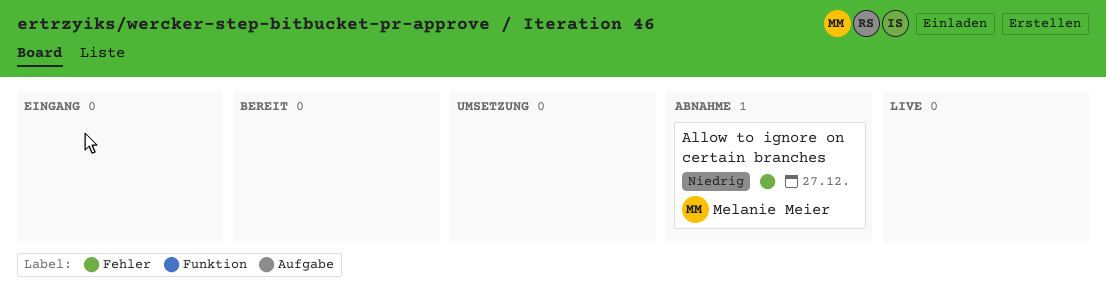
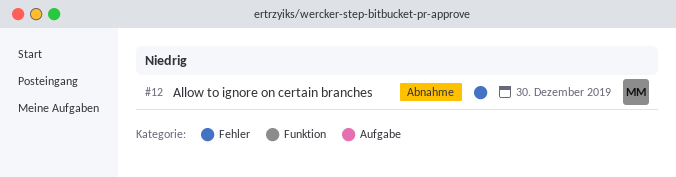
Allow to ignore on certain branches, due: Dec 27 -> Dec 30

